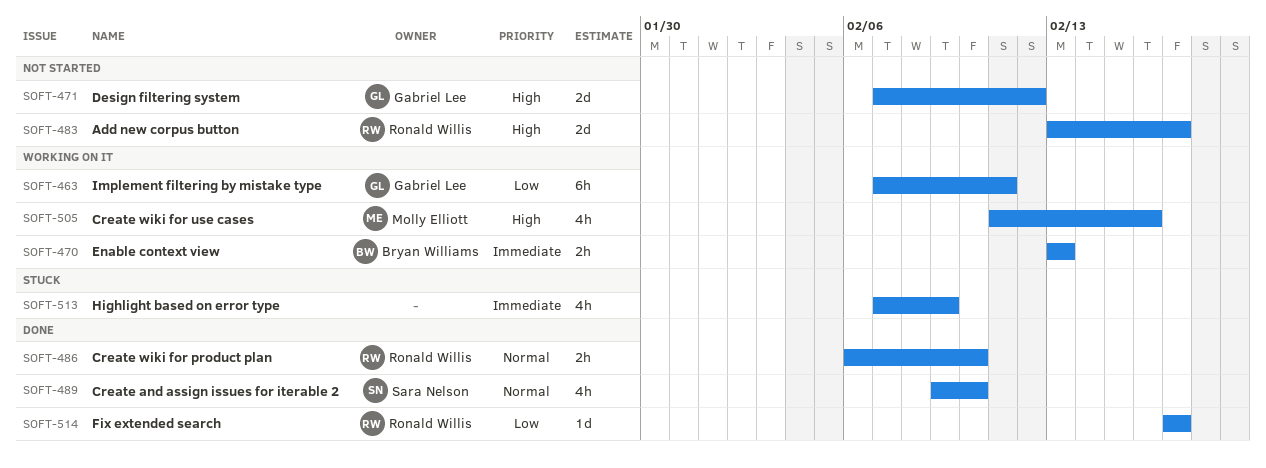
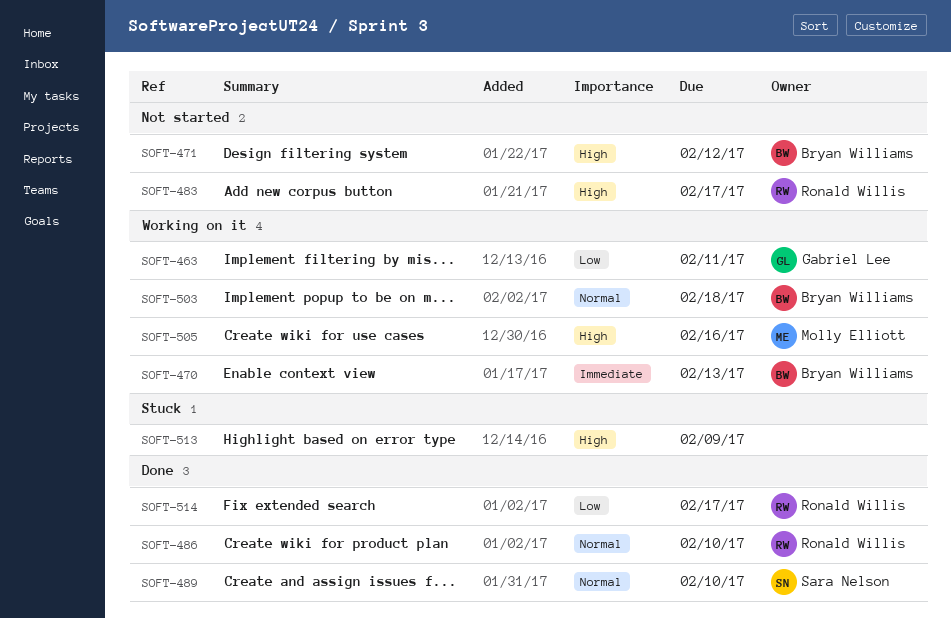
SOFT-471, owner: Gabriel Lee -> Bryan Williams
SOFT-503: none -> present
SOFT-513, priority: Immediate -> High

